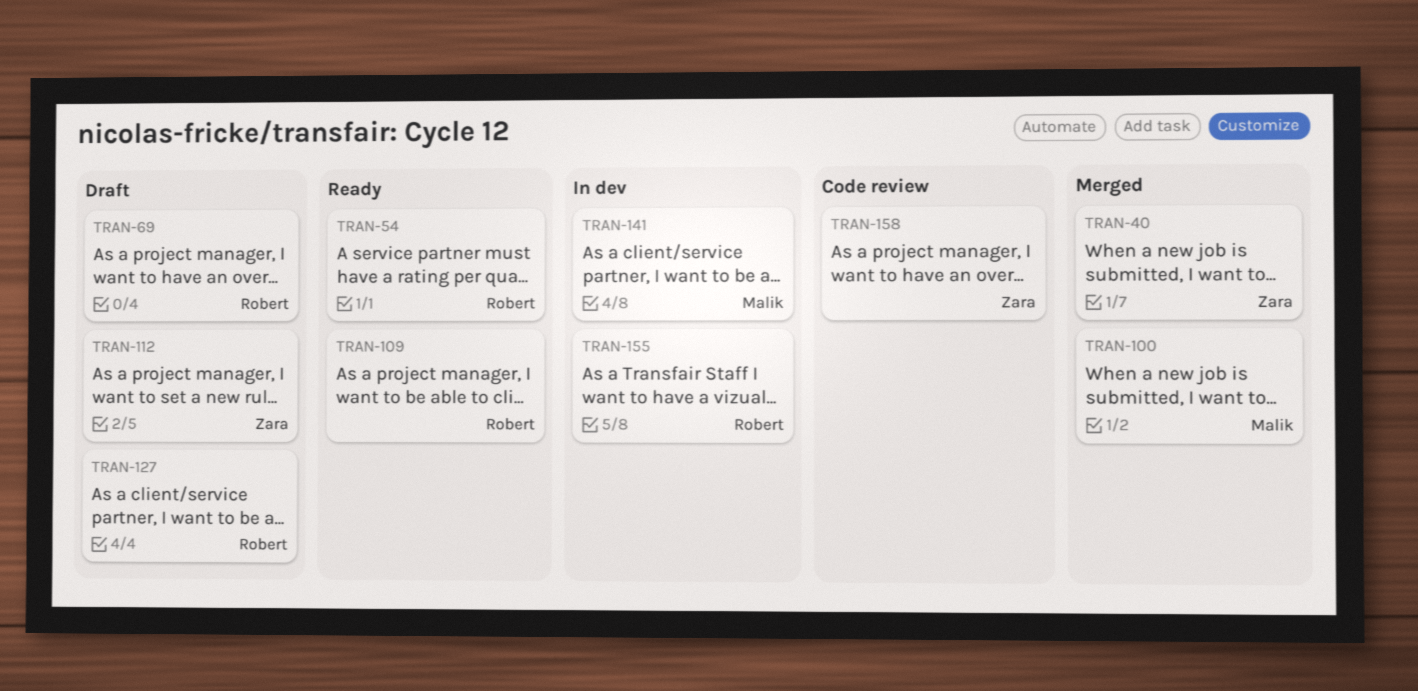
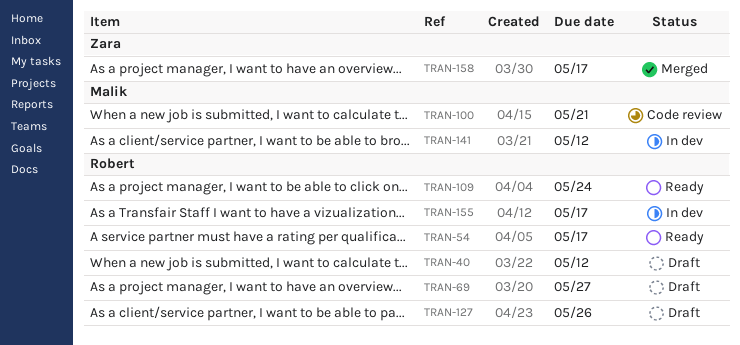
TRAN-40, status: Merged -> Draft
TRAN-40, owner: Zara -> Robert
TRAN-100, status: Merged -> Code review
TRAN-112: present -> none
TRAN-158, status: Code review -> Merged

